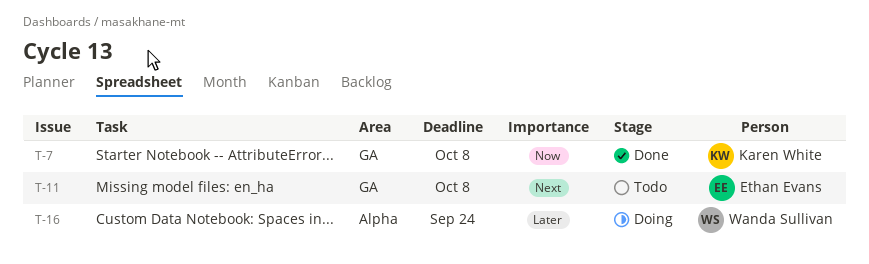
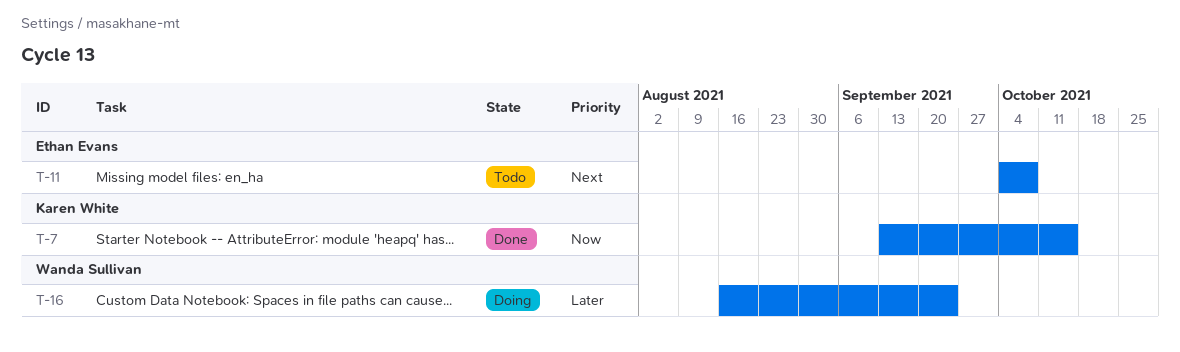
T-7, due: Oct 8 -> Oct 15

